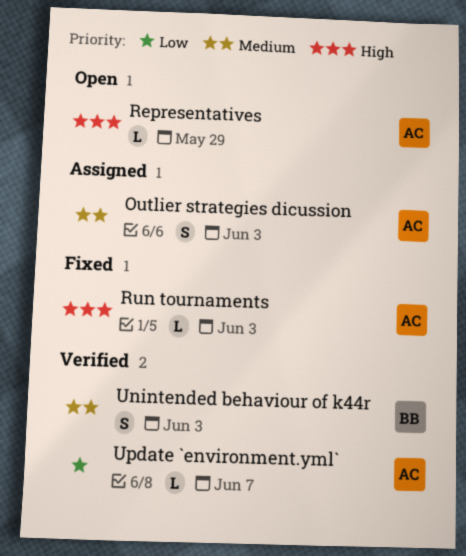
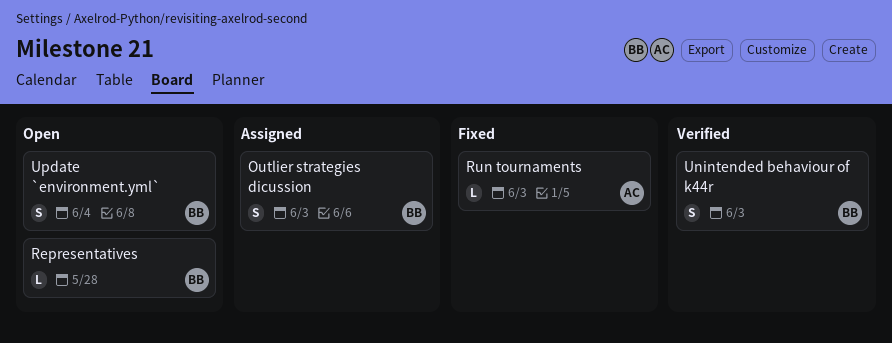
Outlier strategies dicussion, owner: AC -> BB
Representatives, owner: AC -> BB
Representatives, due: May 29 -> May 28
Update `environment.yml`, status: Verified -> Open
Update `environment.yml`, owner: AC -> BB
Update `environment.yml`, estimate: L -> S
Update `environment.yml`, due: Jun 7 -> Jun 4

